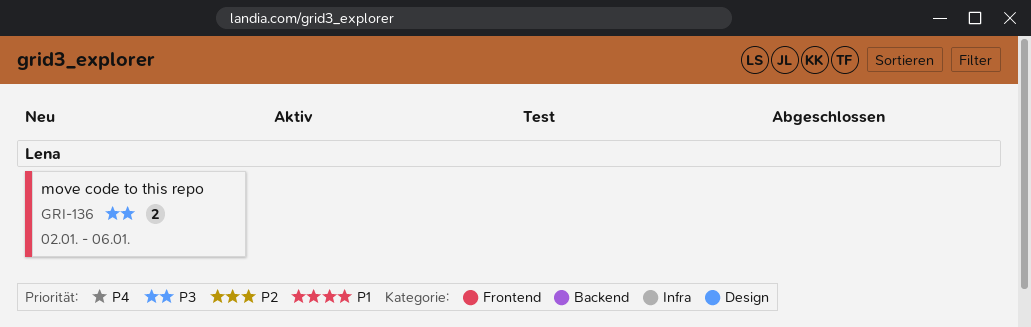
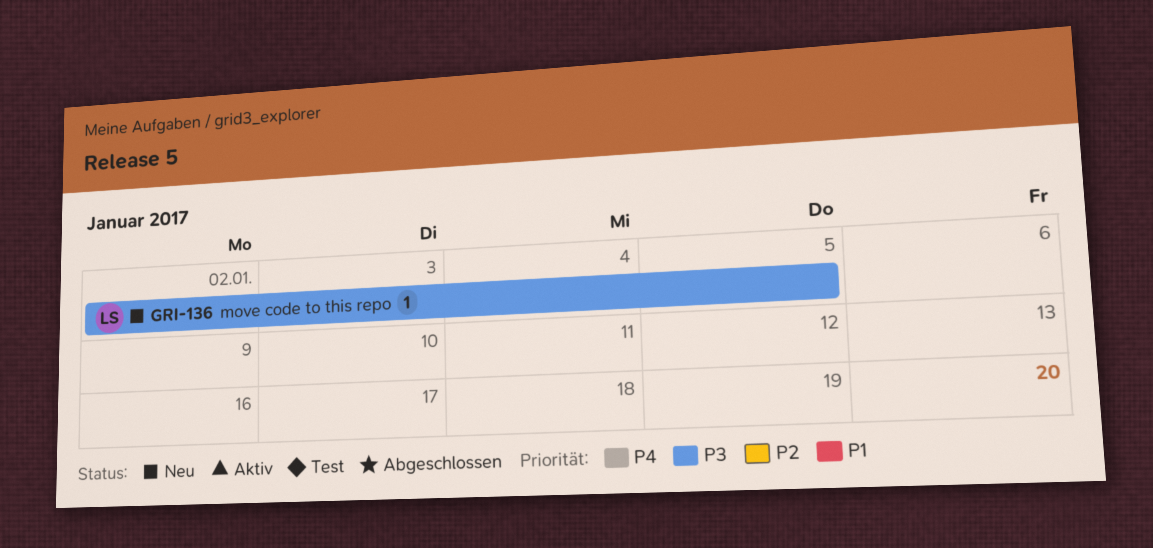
GRI-136, estimate: 2 -> 1
GRI-136, due: Jan 6 -> Jan 5

